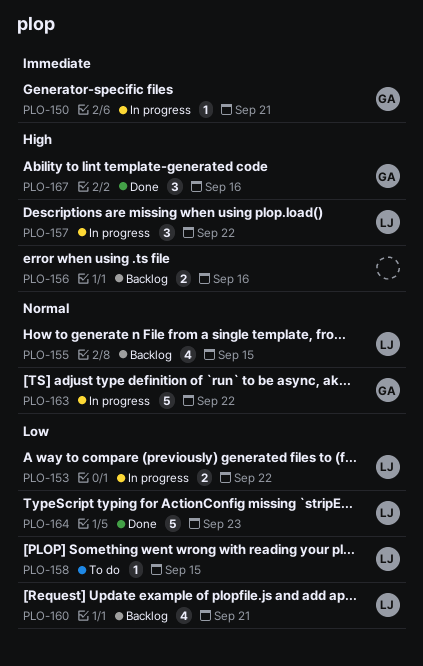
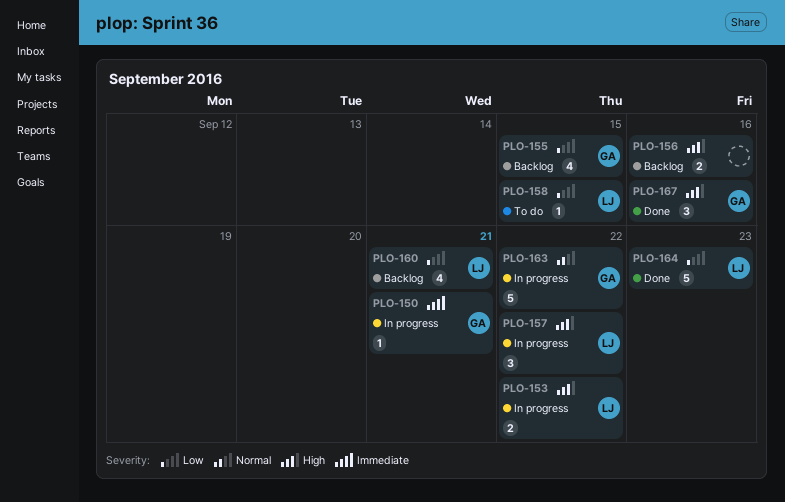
PLO-153, priority: Low -> High
PLO-155, owner: LJ -> GA
PLO-155, priority: Normal -> Low

